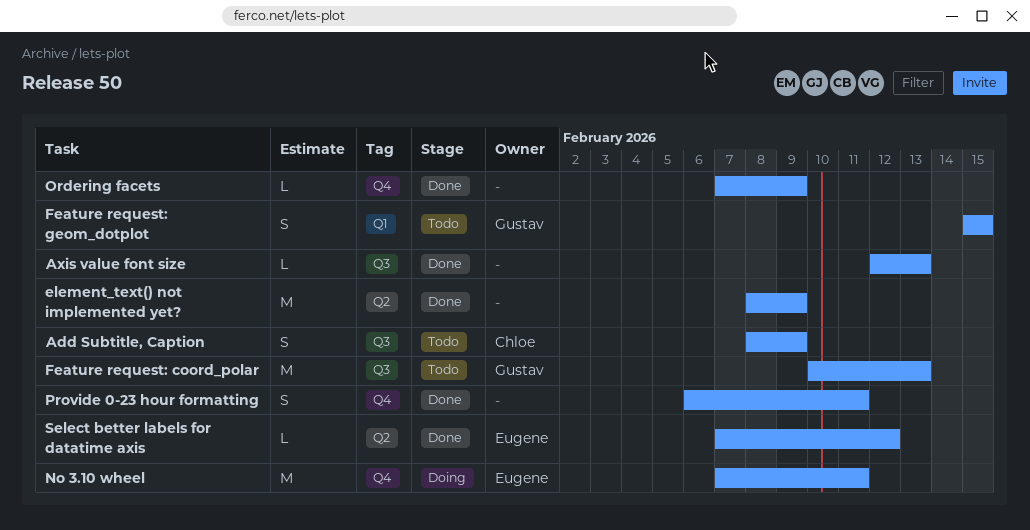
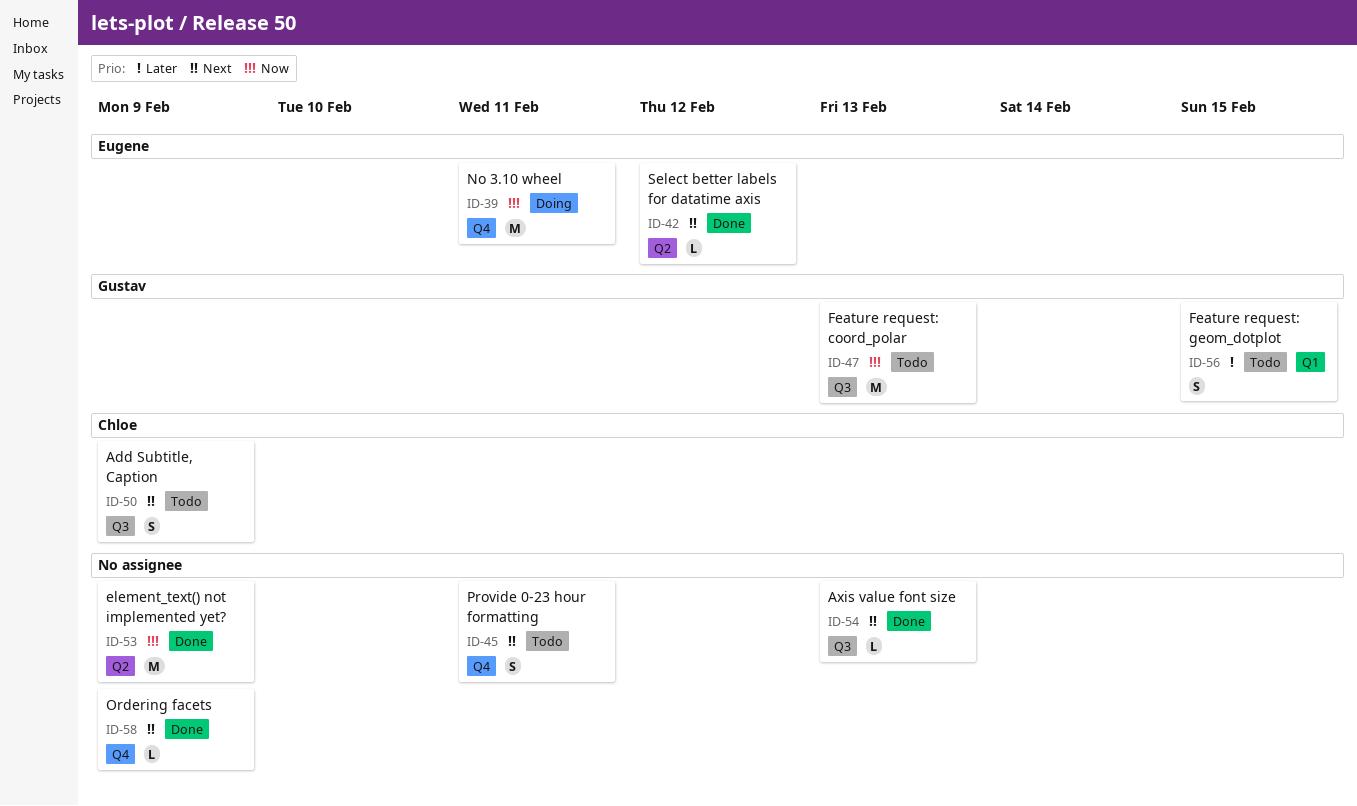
Provide 0-23 hour formatting, status: Done -> Todo

